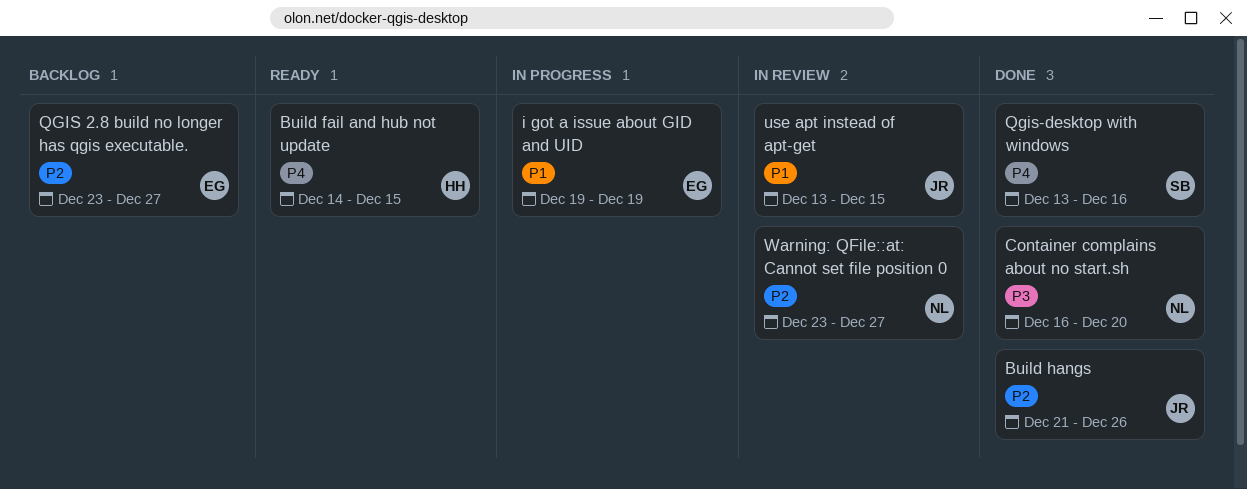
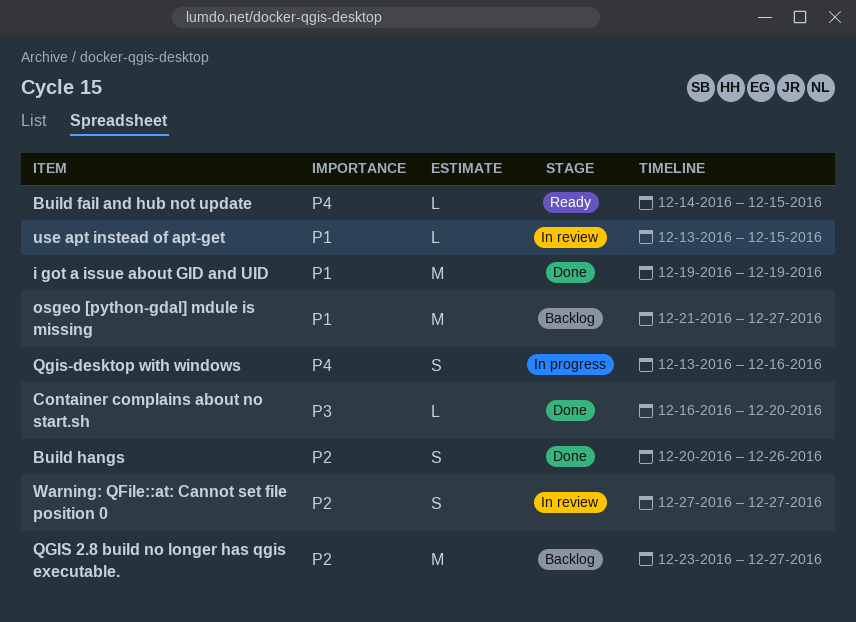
Build hangs, start: Dec 21 -> Dec 20
i got a issue about GID and UID, status: In progress -> Done
osgeo [python-gdal] mdule is missing: none -> present
Qgis-desktop with windows, status: Done -> In progress
Warning: QFile::at: Cannot set file position 0, start: Dec 23 -> Dec 27

